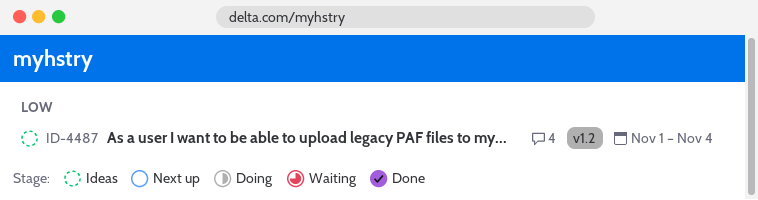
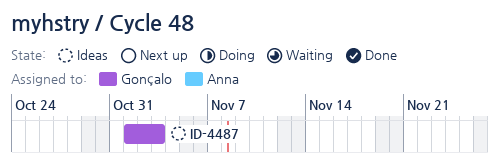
ID-4487, due: Nov 4 -> Nov 3

